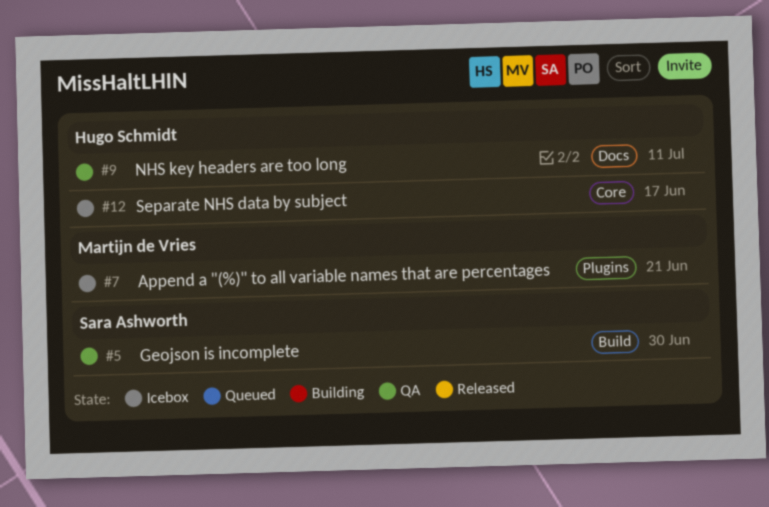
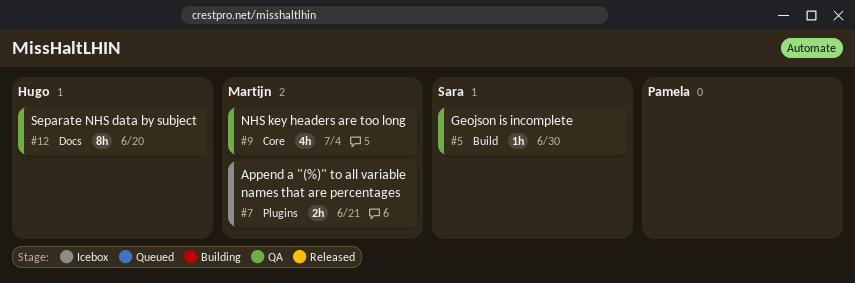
#9, owner: Hugo Schmidt -> Martijn de Vries
#9, label: Docs -> Core
#9, due: Jul 11 -> Jul 4
#12, status: Icebox -> QA
#12, label: Core -> Docs
#12, due: Jun 17 -> Jun 20

